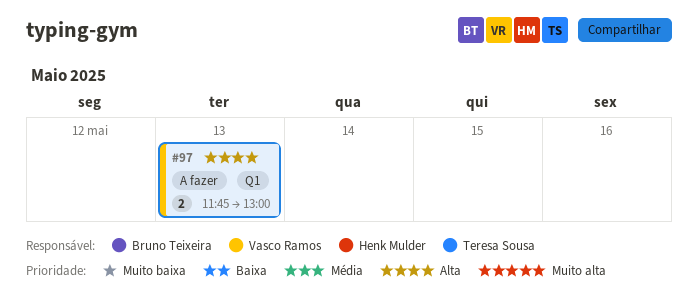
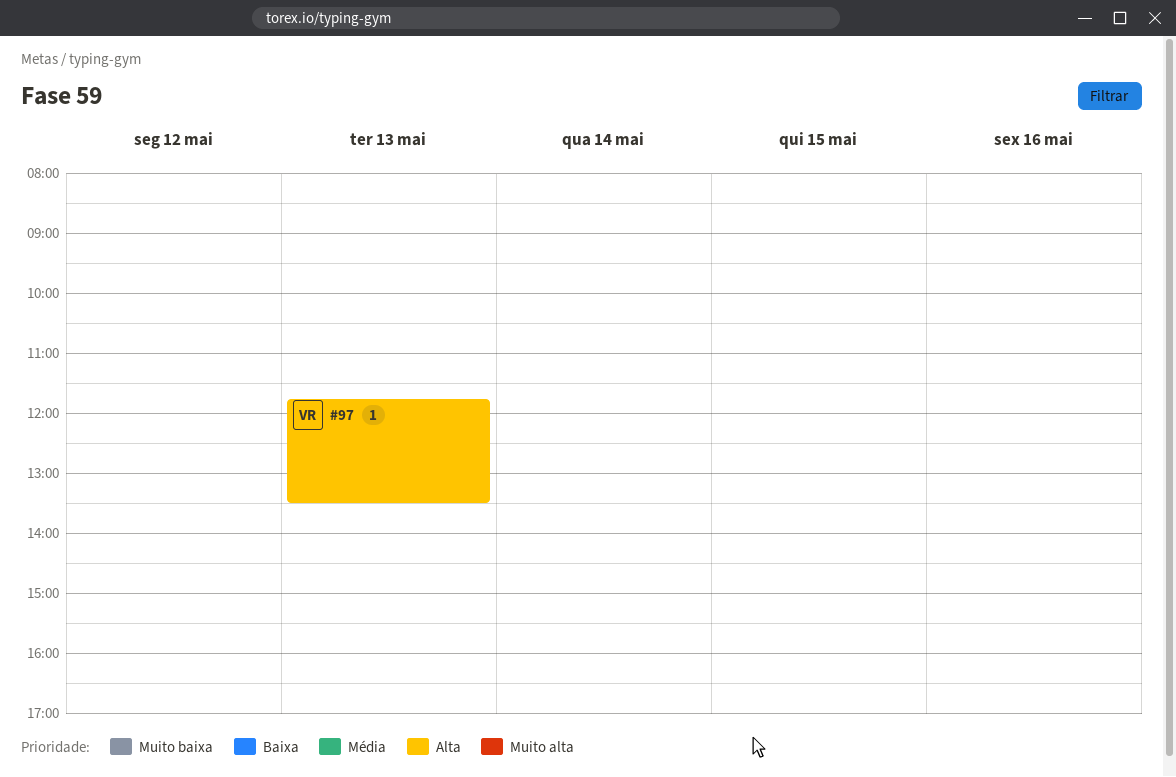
#97, estimate: 2 -> 1
#97, ends: 13:00 -> 13:30

